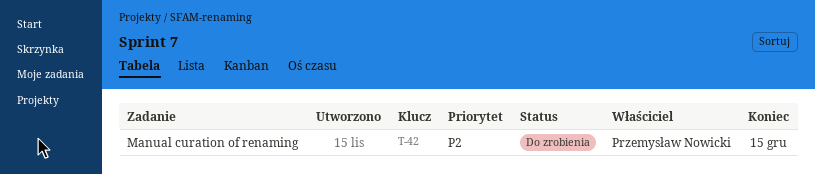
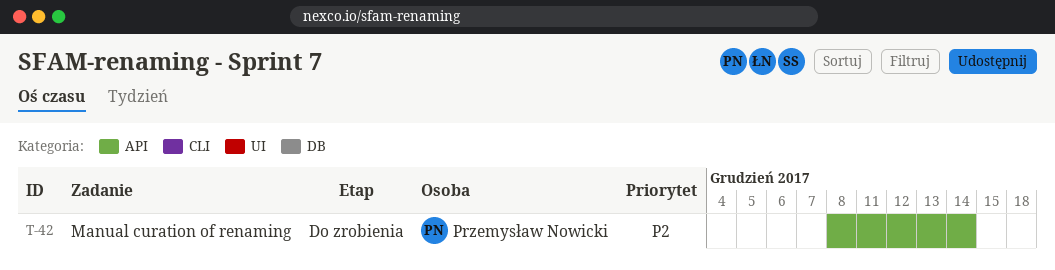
T-42, due: Dec 15 -> Dec 14

